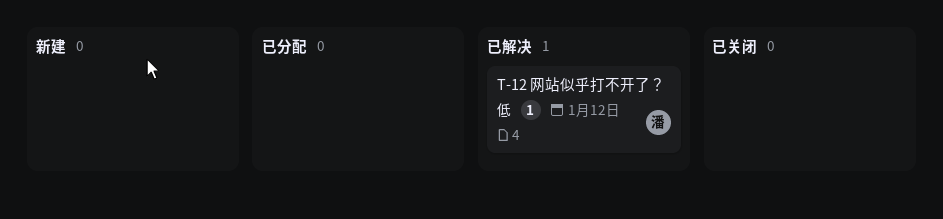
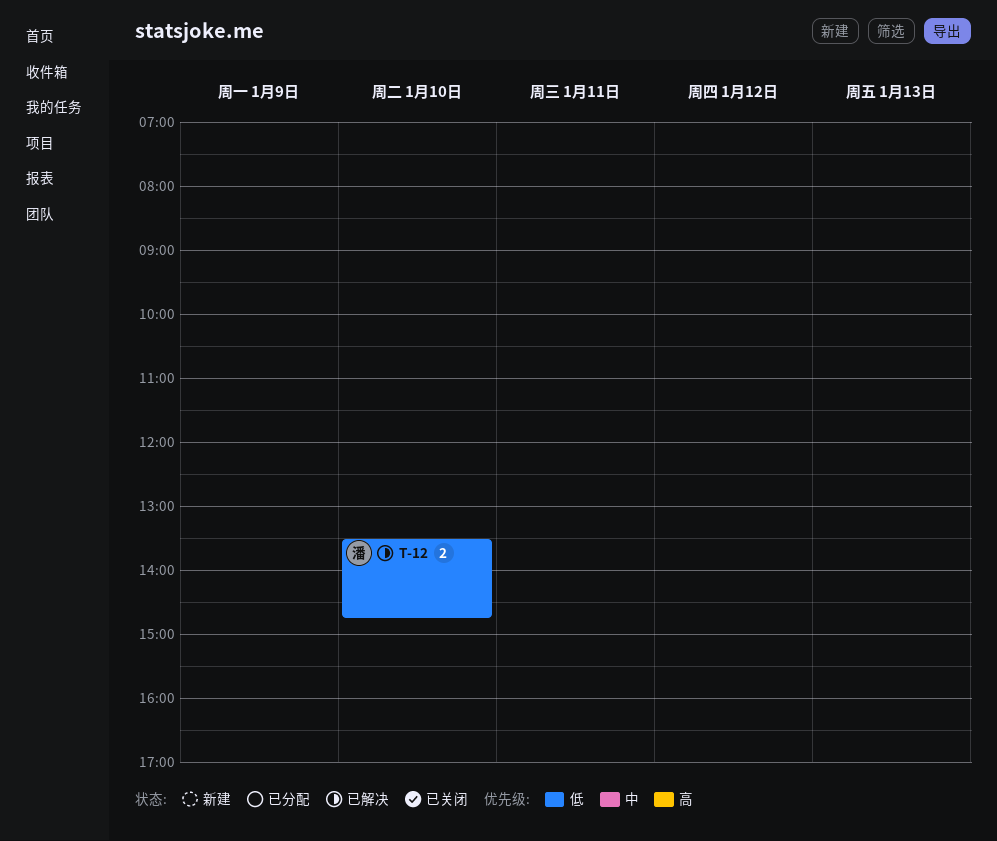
T-12, estimate: 1 -> 2
T-12, day: Jan 12 -> Jan 10

